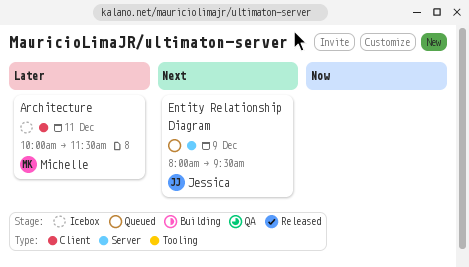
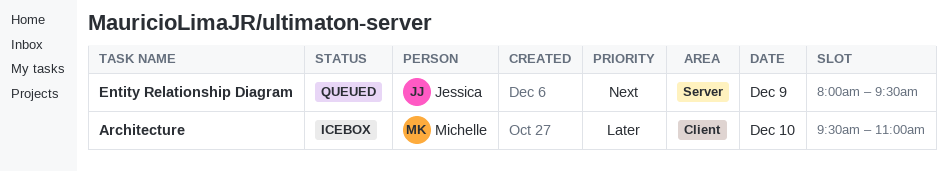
Architecture, day: Dec 11 -> Dec 10
Architecture, begins: 10:00 -> 09:30
Architecture, ends: 11:30 -> 11:00

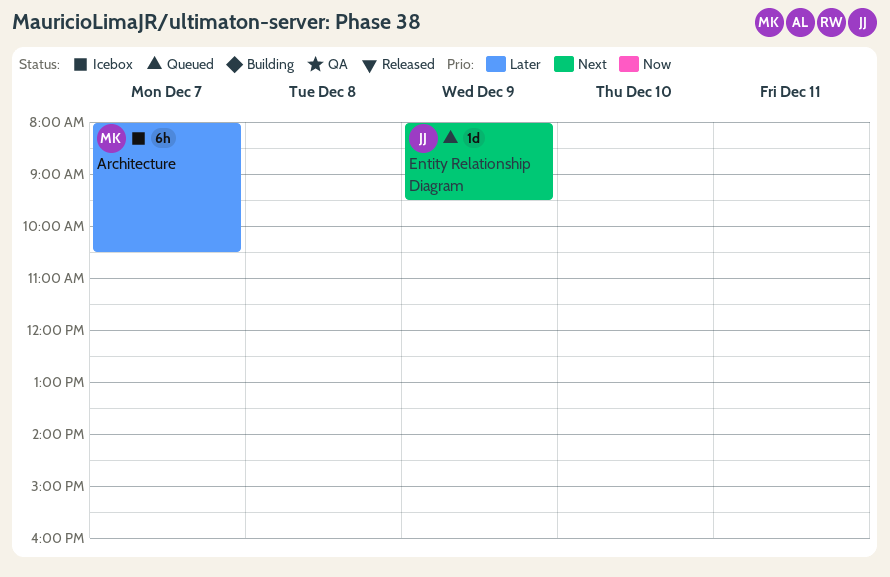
Architecture, day: Dec 10 -> Dec 7
Architecture, begins: 09:30 -> 08:00
Architecture, ends: 11:00 -> 10:30

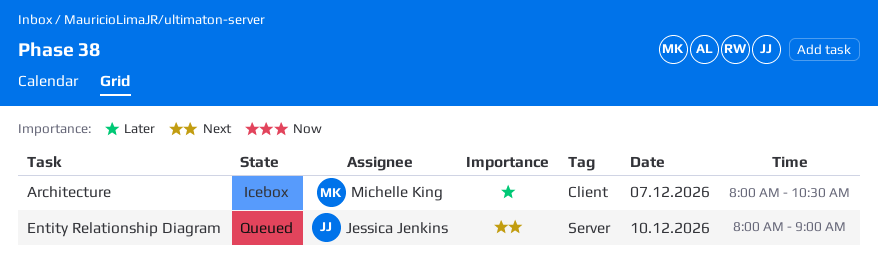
Entity Relationship Diagram, day: Dec 9 -> Dec 10
Entity Relationship Diagram, ends: 09:30 -> 09:00

